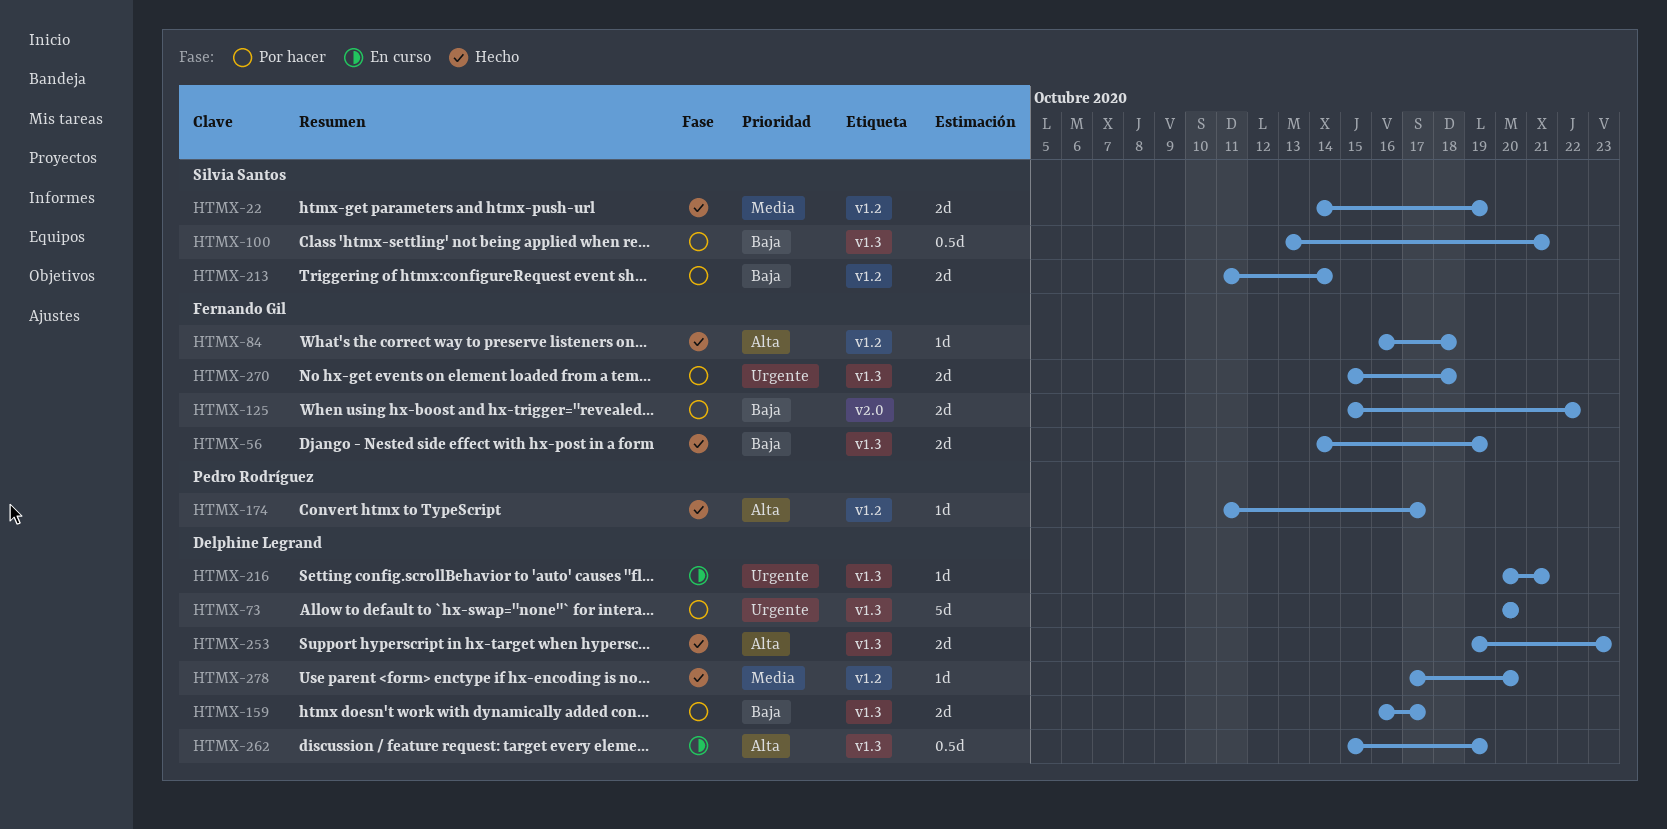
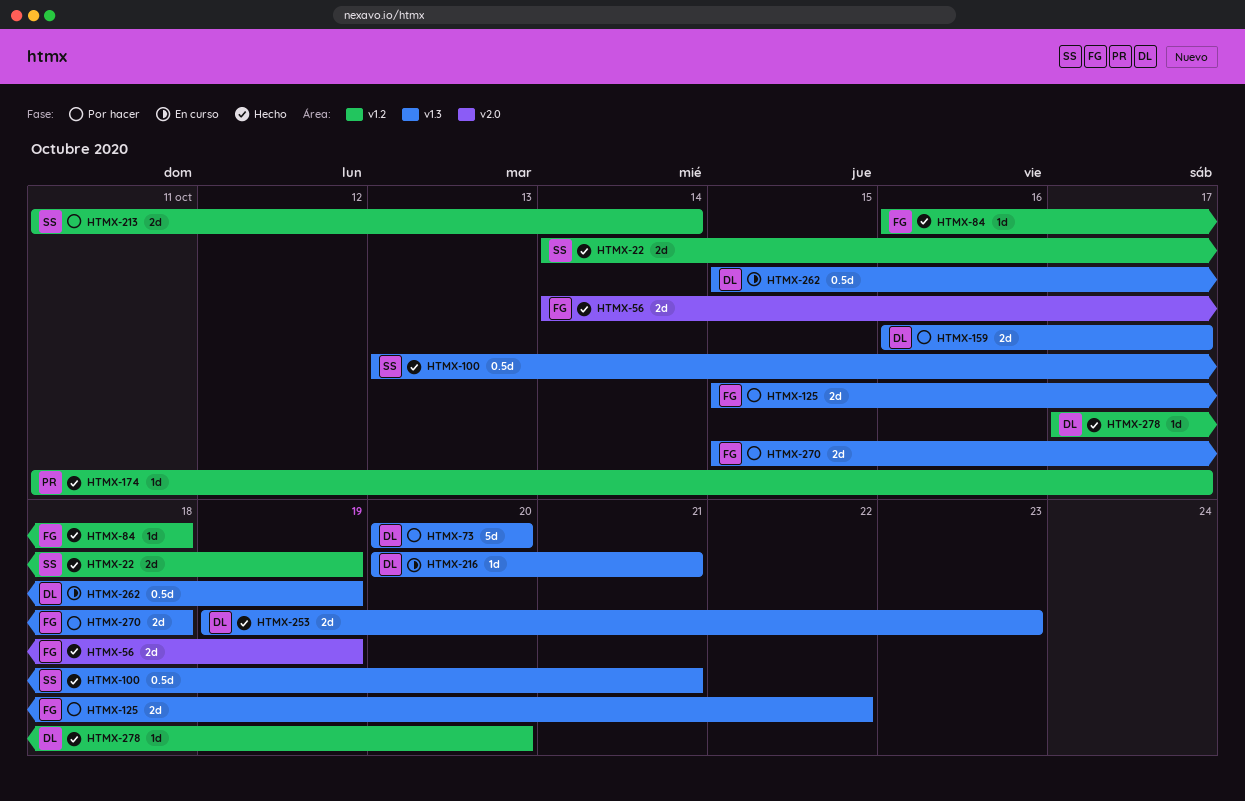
HTMX-56, label: v1.3 -> v2.0
HTMX-100, status: Por hacer -> Hecho
HTMX-125, label: v2.0 -> v1.3

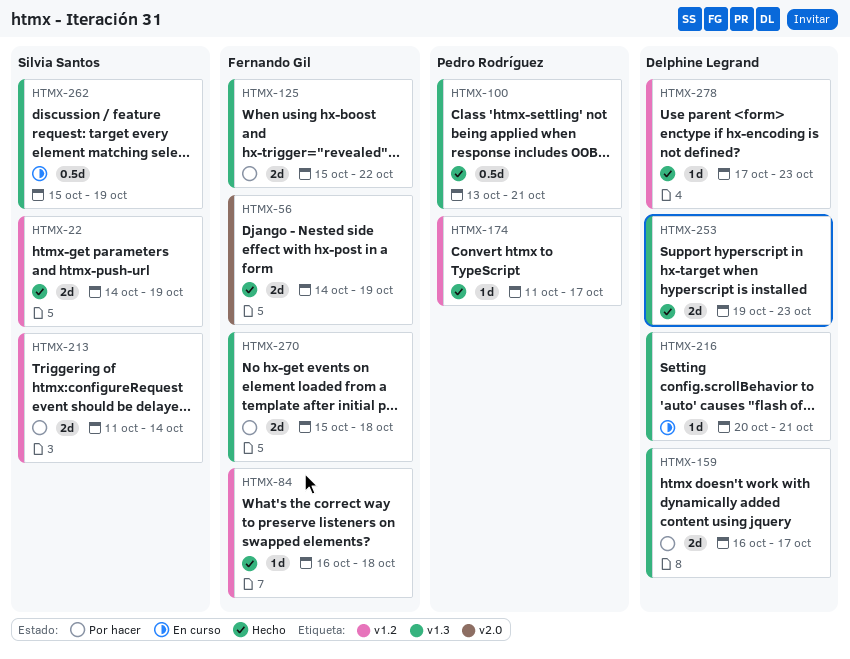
HTMX-73: present -> none
HTMX-100, owner: Silvia Santos -> Pedro Rodríguez
HTMX-262, owner: Delphine Legrand -> Silvia Santos
HTMX-278, due: Oct 20 -> Oct 23

